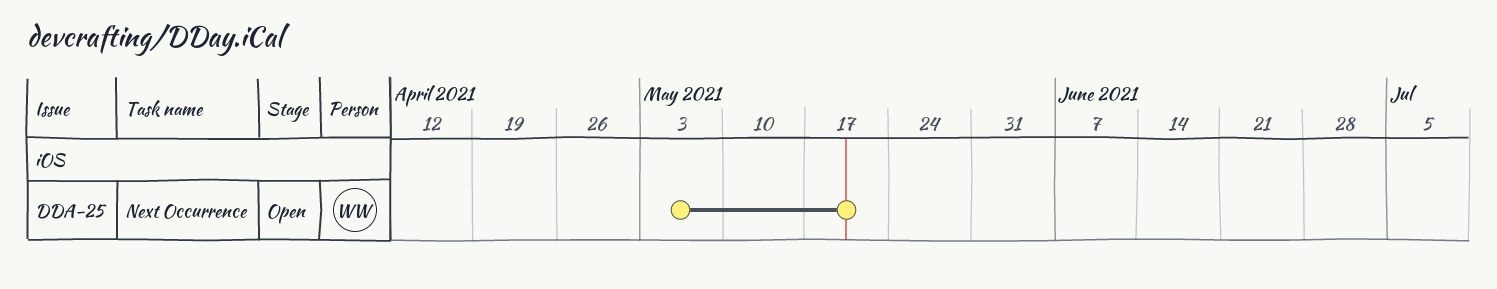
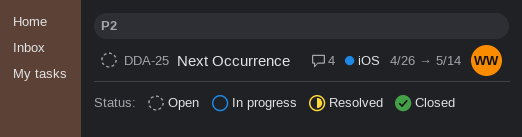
DDA-25, start: May 3 -> Apr 26
DDA-25, due: May 21 -> May 14

